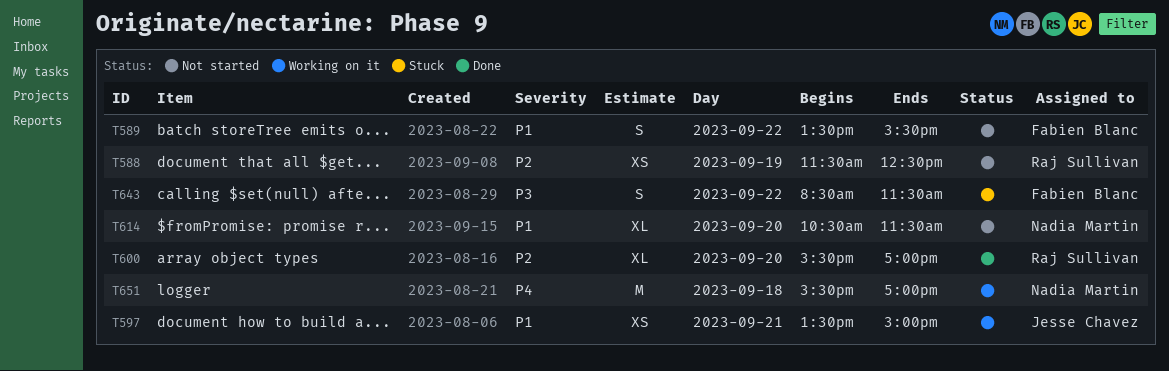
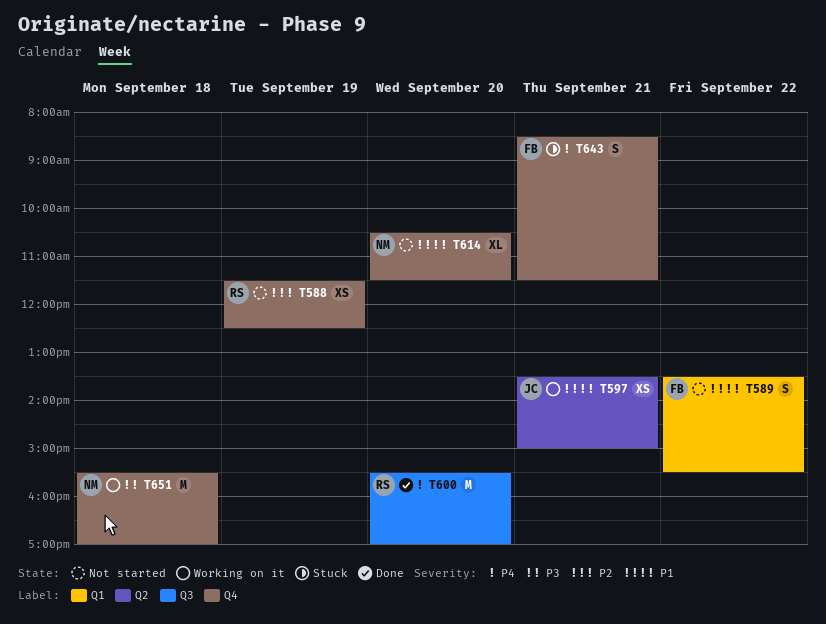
T600, priority: P2 -> P4
T600, estimate: XL -> M
T643, priority: P3 -> P4
T643, day: Sep 22 -> Sep 21
T651, priority: P4 -> P3

